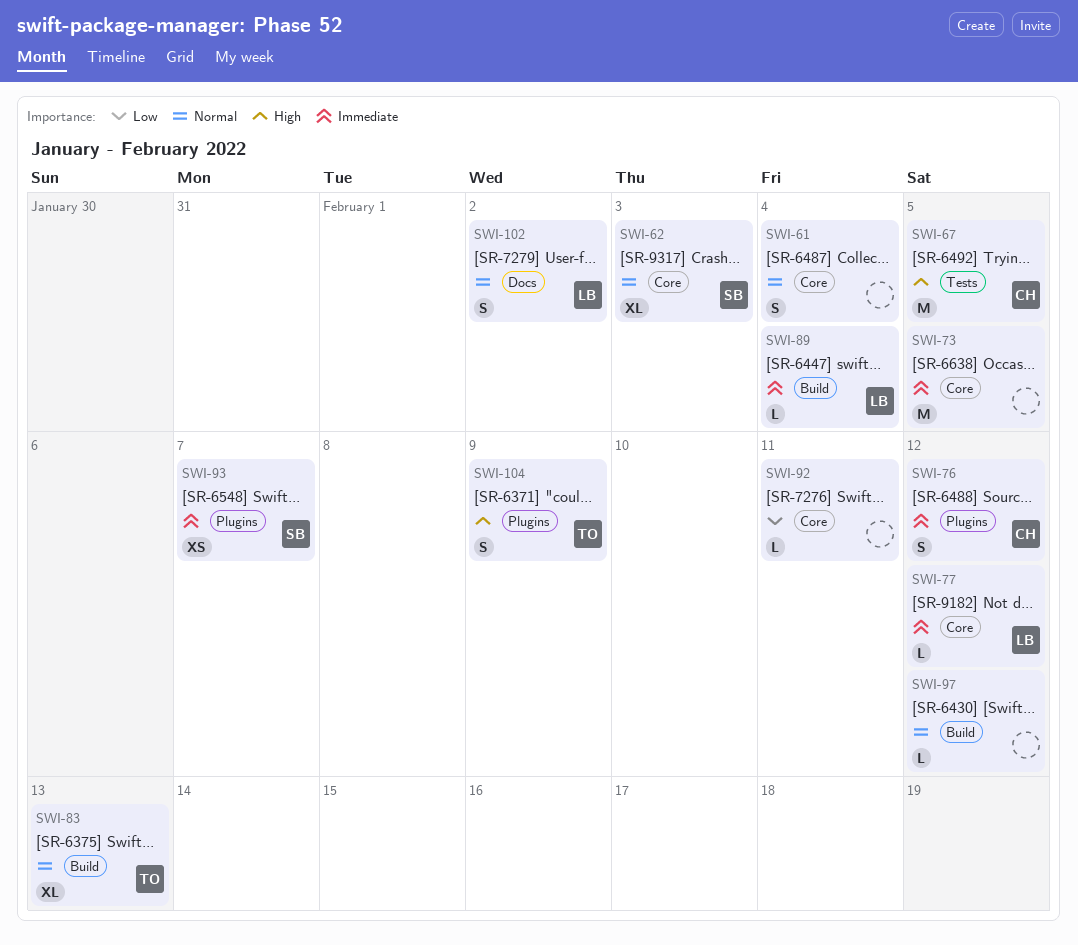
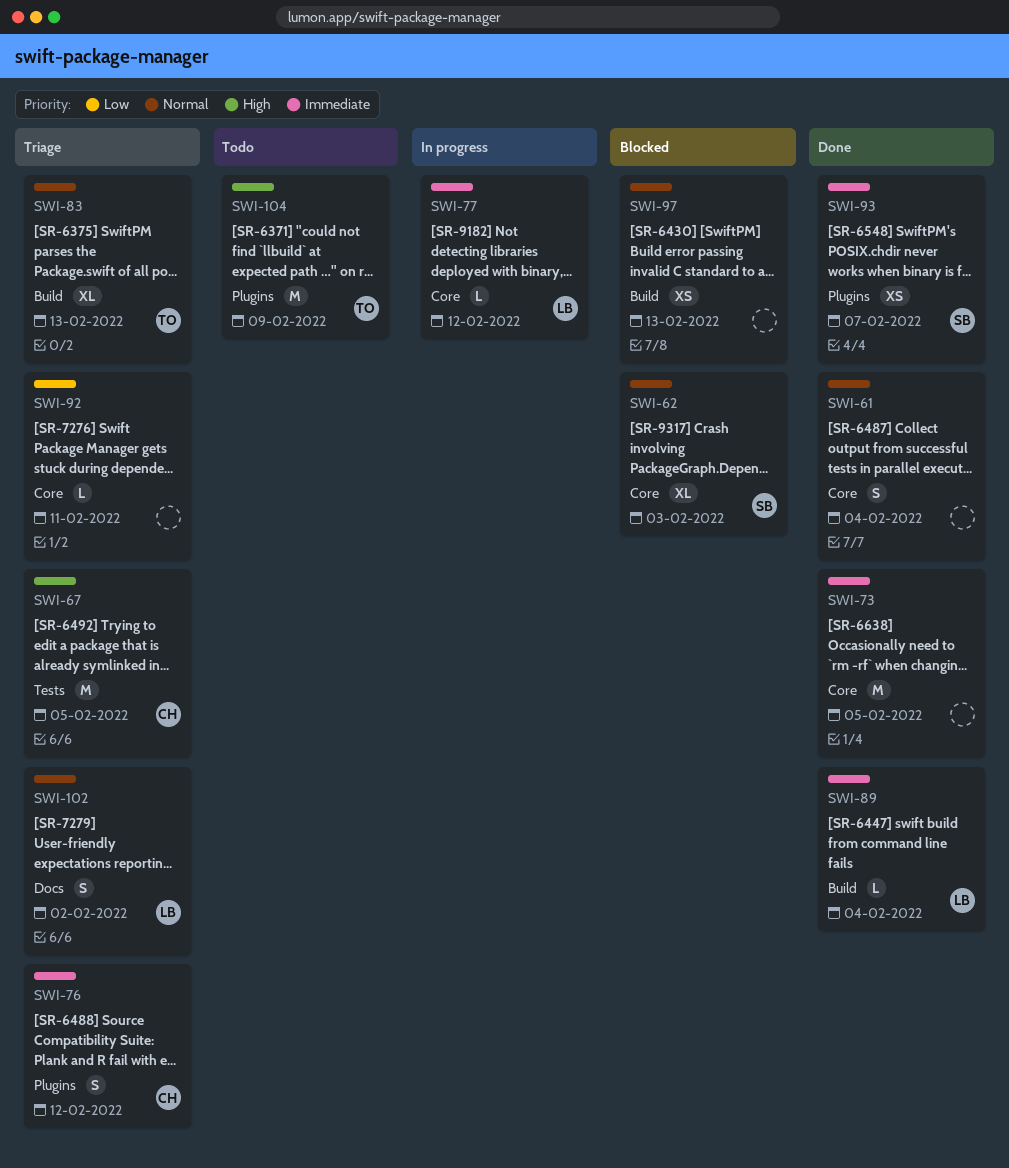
SWI-97, estimate: L -> XS
SWI-97, due: Feb 12 -> Feb 13
SWI-104, estimate: S -> M

